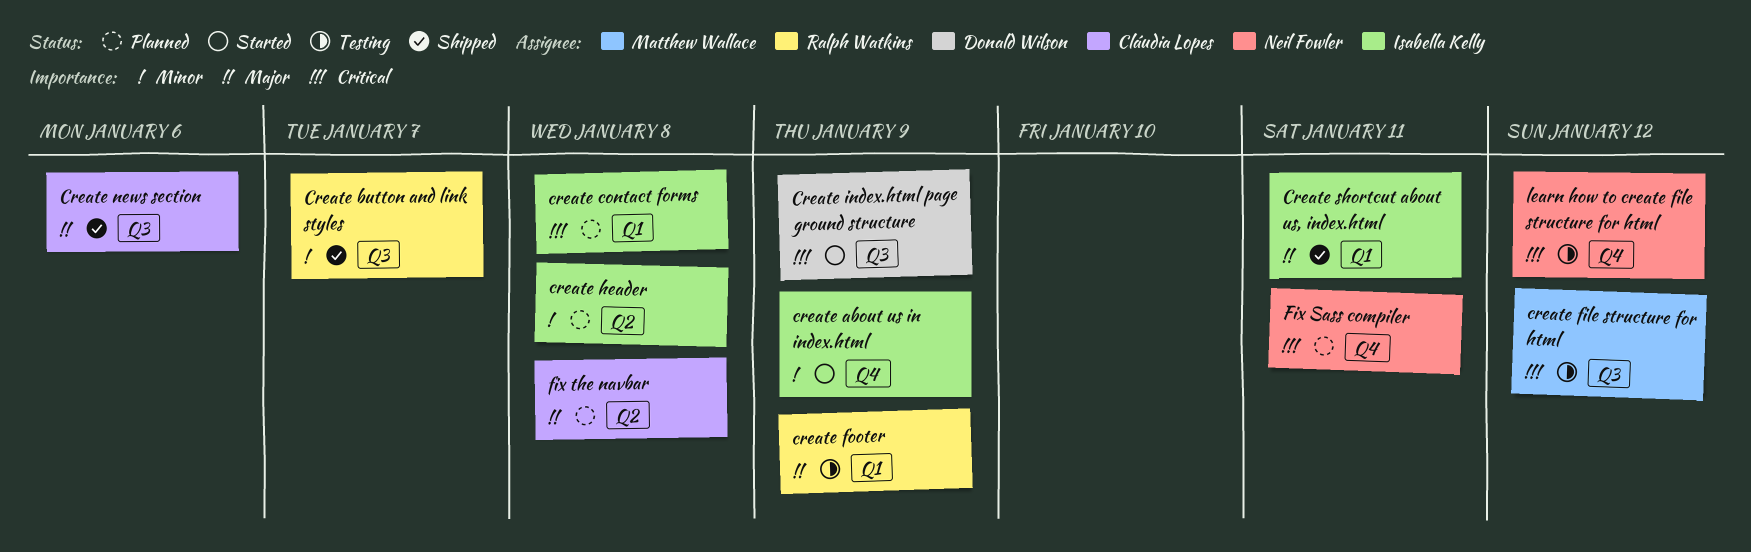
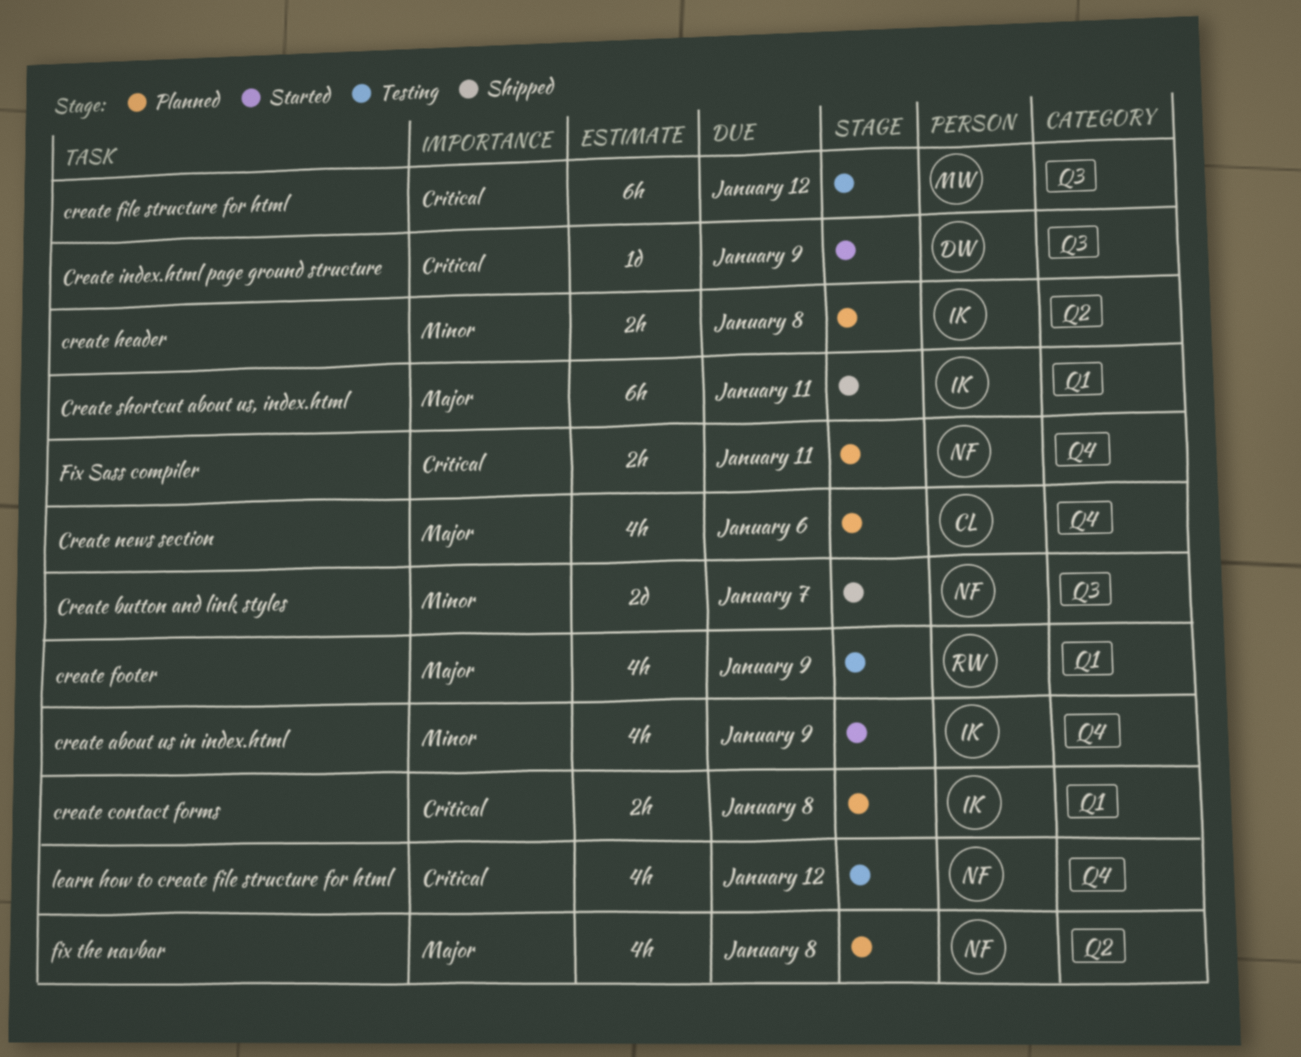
Create button and link styles, owner: Ralph Watkins -> Neil Fowler
Create news section, status: Shipped -> Planned
Create news section, label: Q3 -> Q4
fix the navbar, owner: Cláudia Lopes -> Neil Fowler

